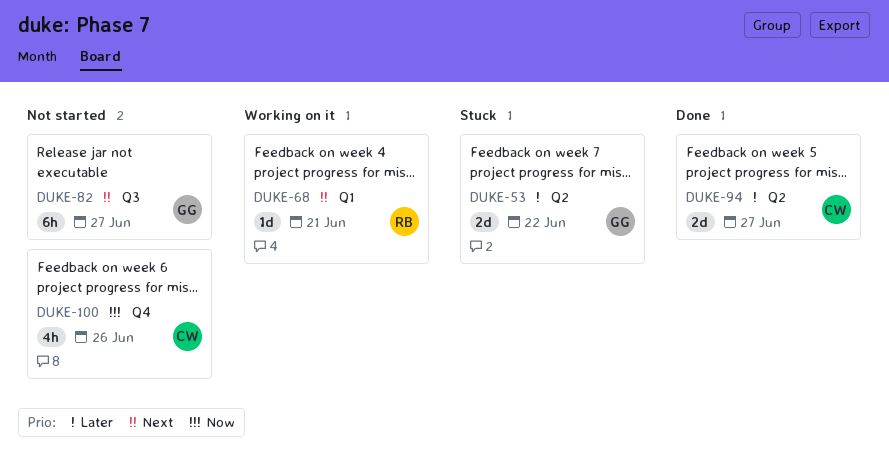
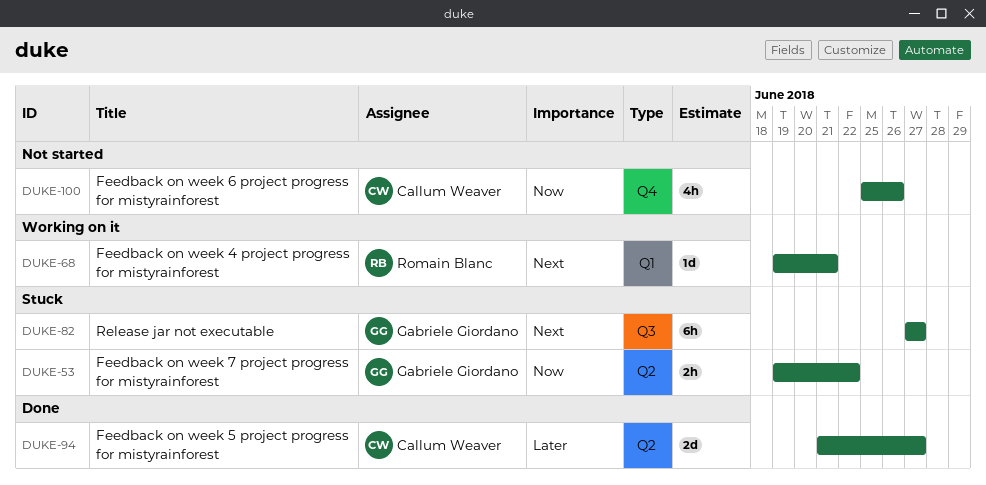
DUKE-53, priority: Later -> Now
DUKE-53, estimate: 2d -> 2h
DUKE-82, status: Not started -> Stuck

